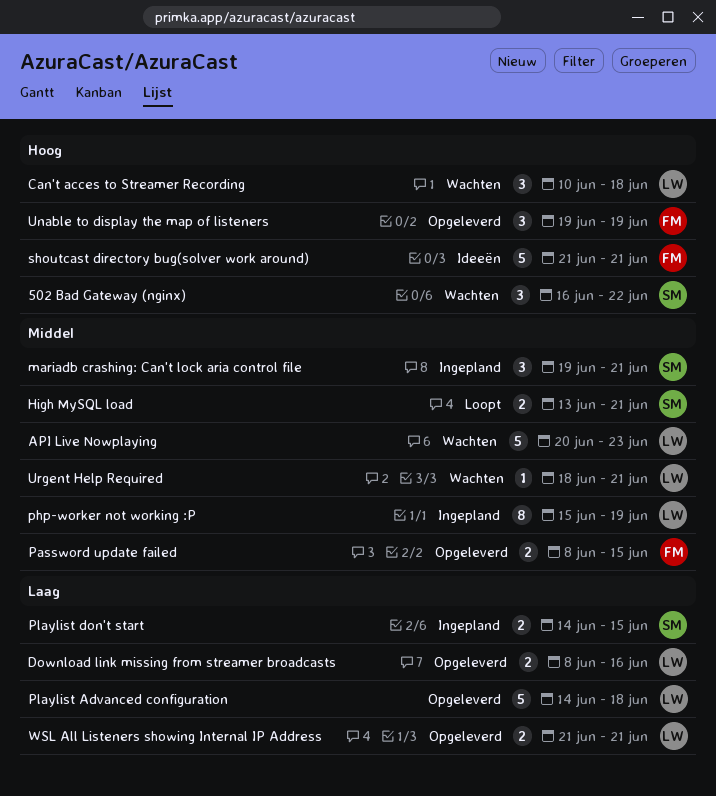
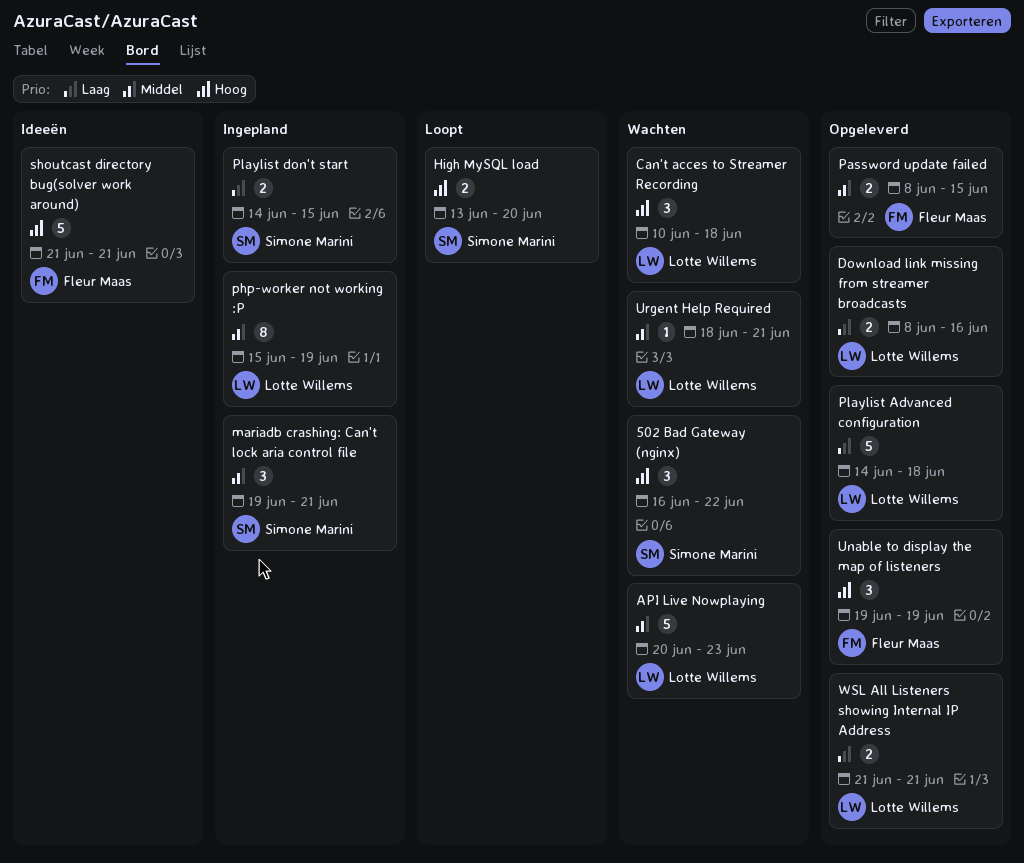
High MySQL load, priority: Middel -> Hoog
High MySQL load, due: Jun 21 -> Jun 20

